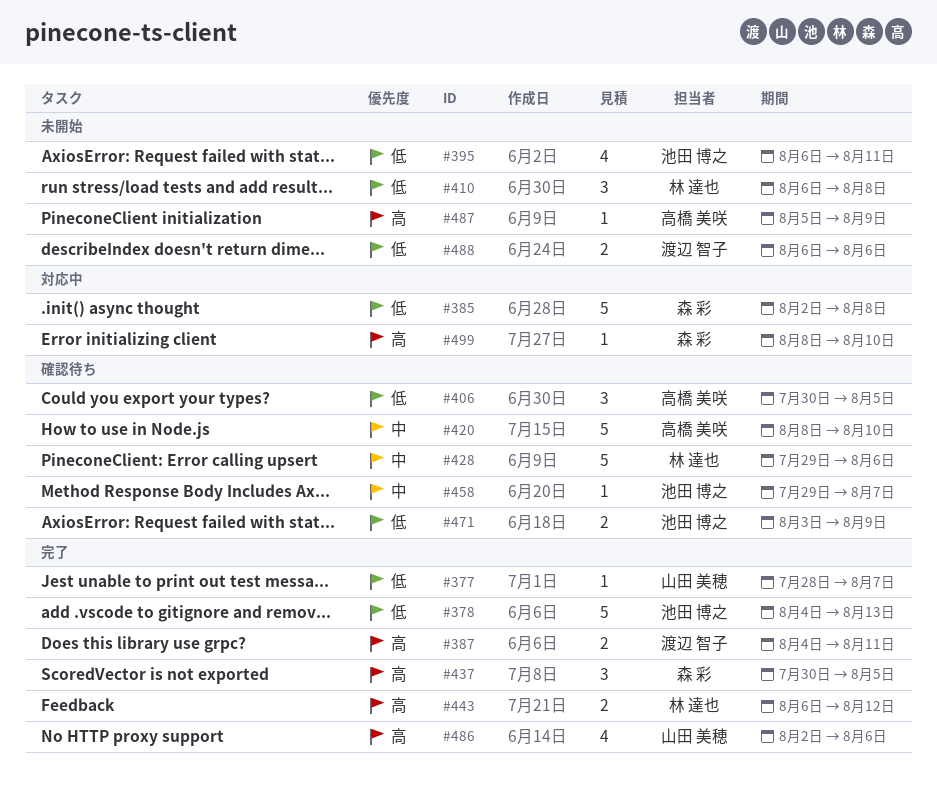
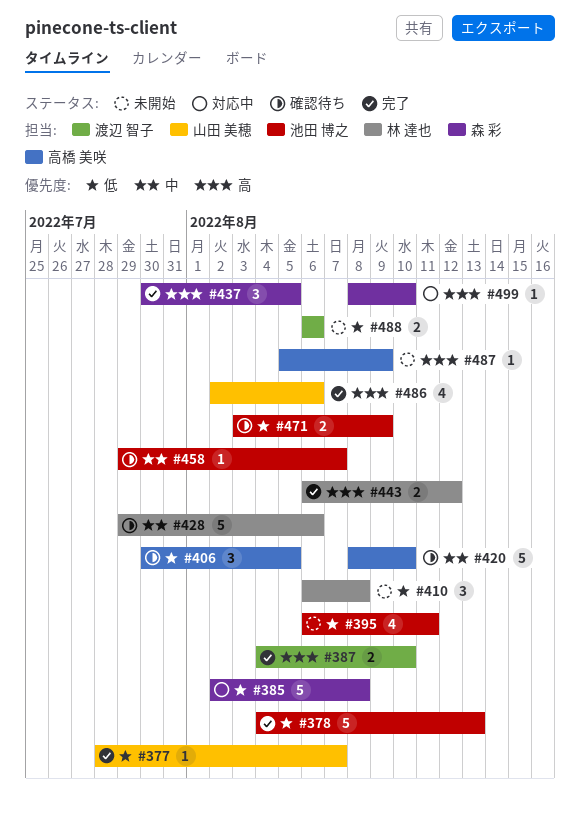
#387, due: Aug 11 -> Aug 10

